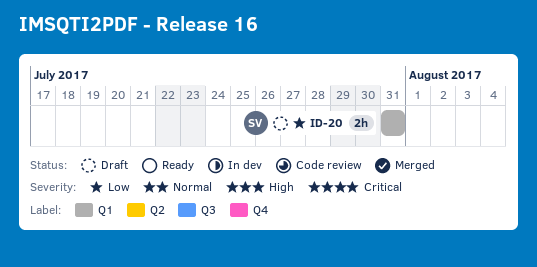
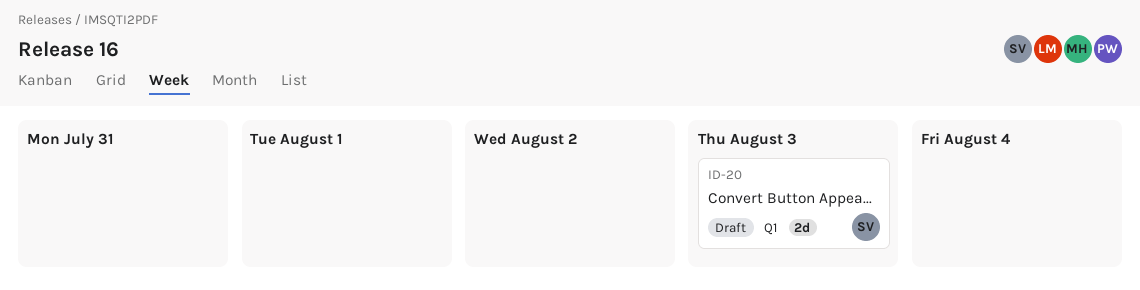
ID-20, estimate: 2h -> 2d
ID-20, due: Jul 31 -> Aug 3

